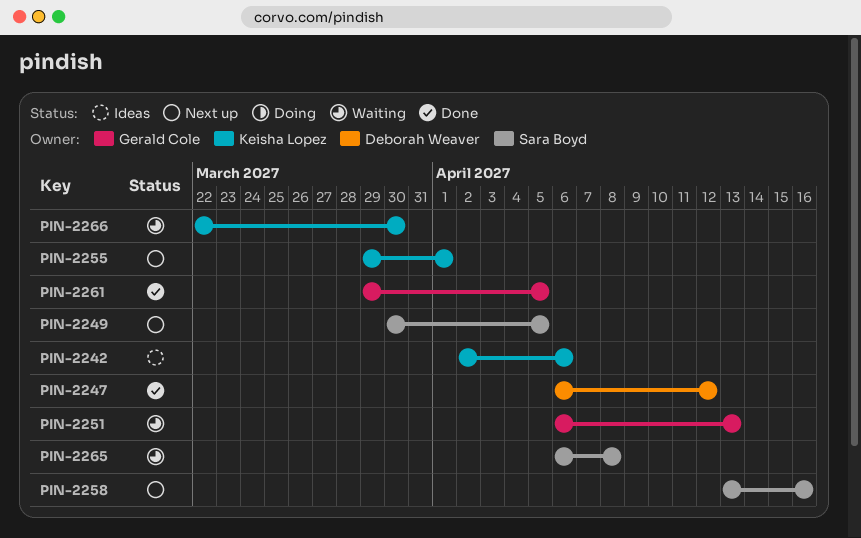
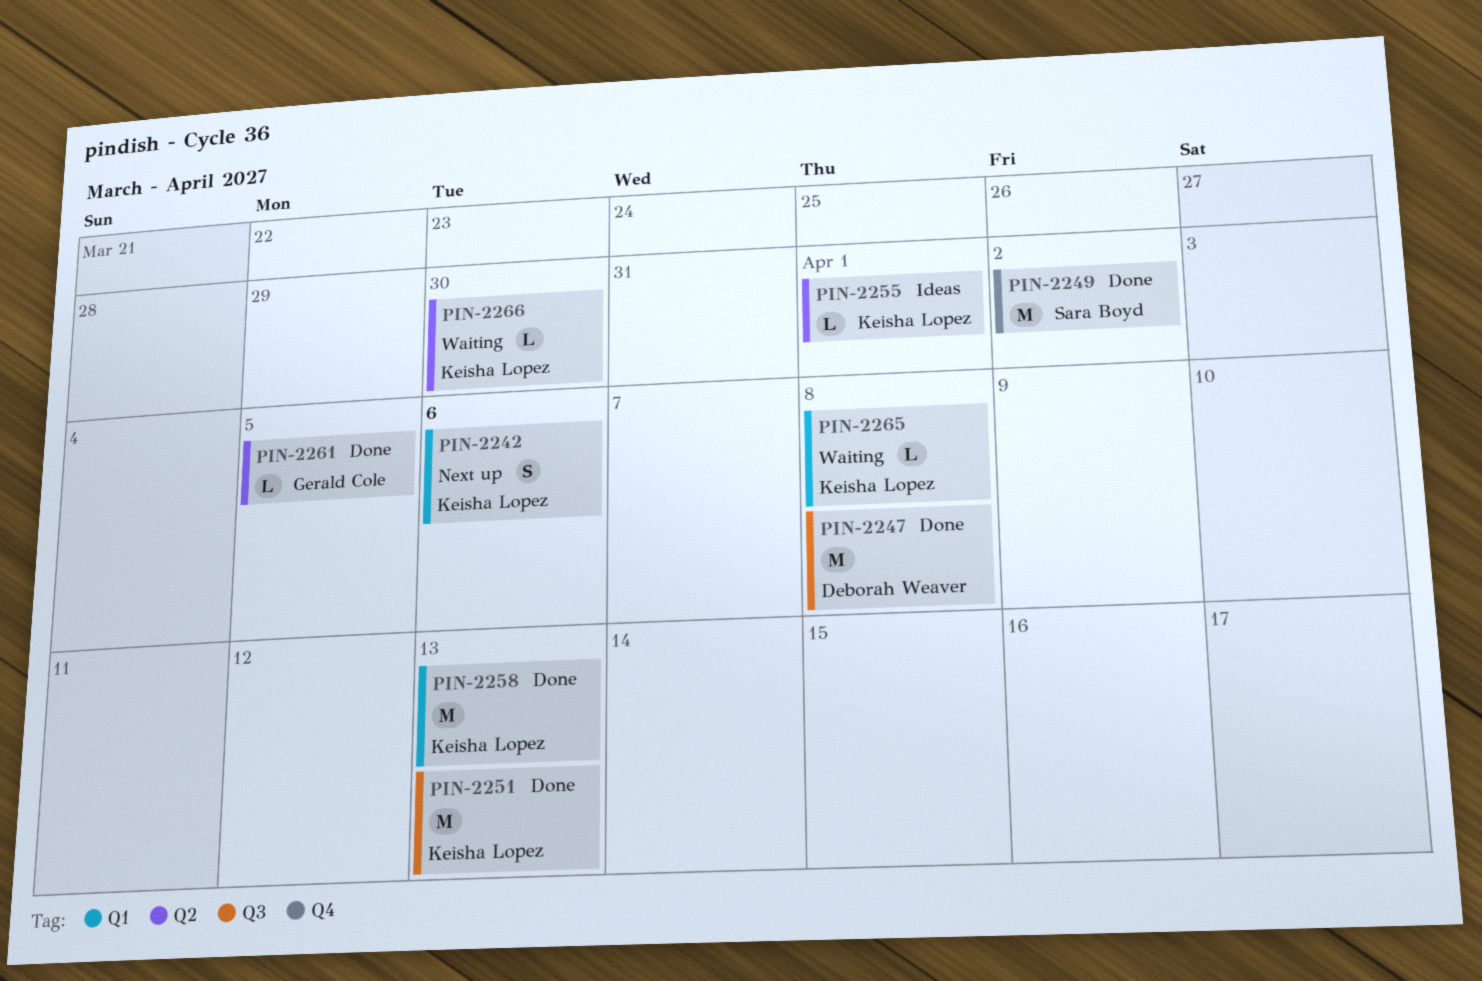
PIN-2242, status: Ideas -> Next up
PIN-2247, due: Apr 12 -> Apr 8
PIN-2249, status: Next up -> Done
PIN-2249, due: Apr 5 -> Apr 2
PIN-2251, status: Waiting -> Done
PIN-2251, owner: Gerald Cole -> Keisha Lopez
PIN-2255, status: Next up -> Ideas
PIN-2258, status: Next up -> Done
PIN-2258, owner: Sara Boyd -> Keisha Lopez
PIN-2258, due: Apr 16 -> Apr 13
PIN-2265, owner: Sara Boyd -> Keisha Lopez

